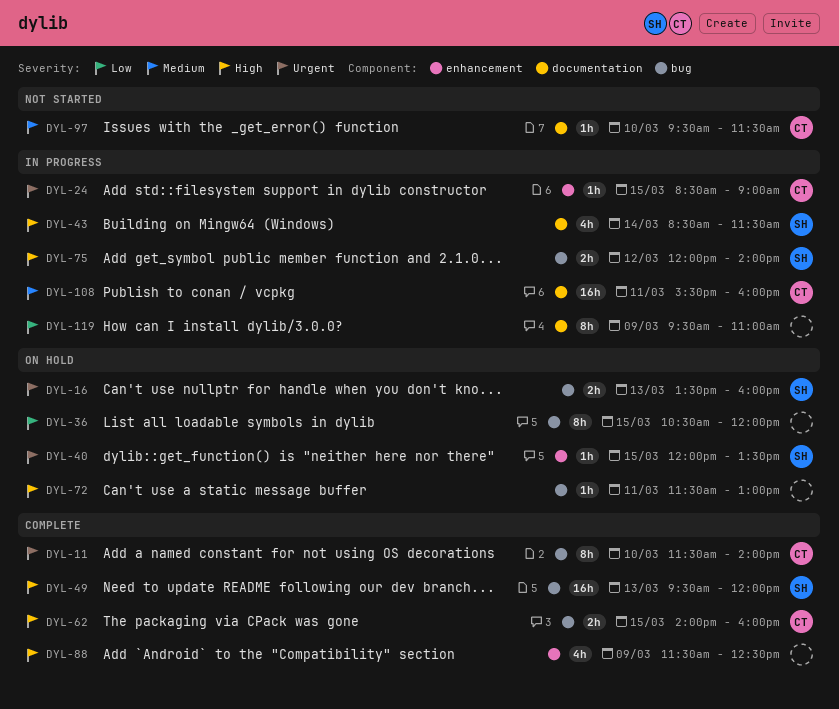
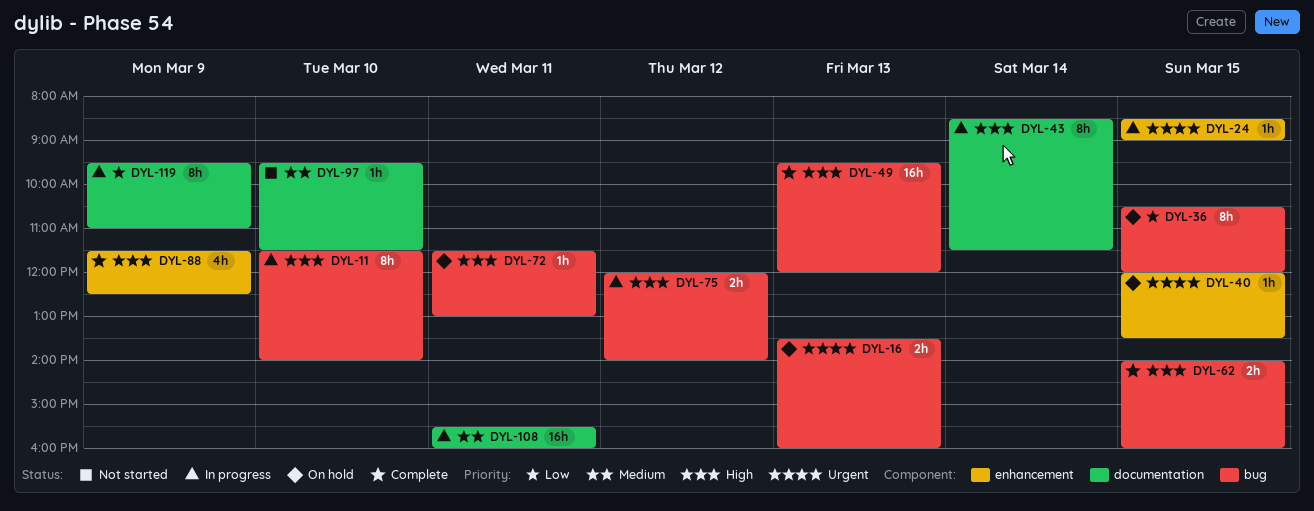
DYL-11, status: Complete -> In progress
DYL-11, priority: Urgent -> High
DYL-43, estimate: 4h -> 8h

